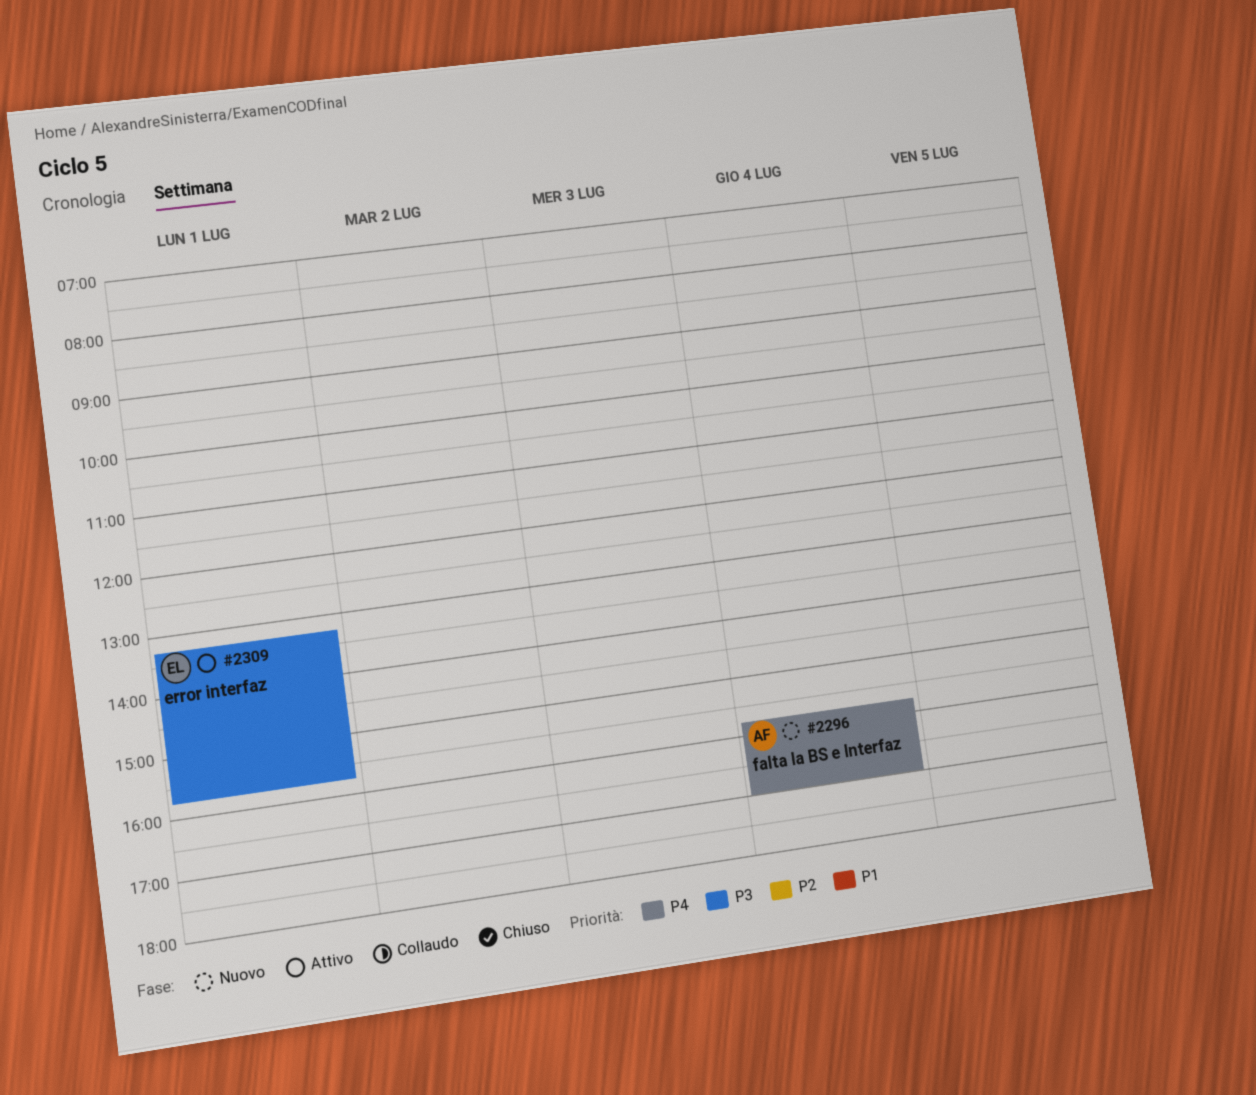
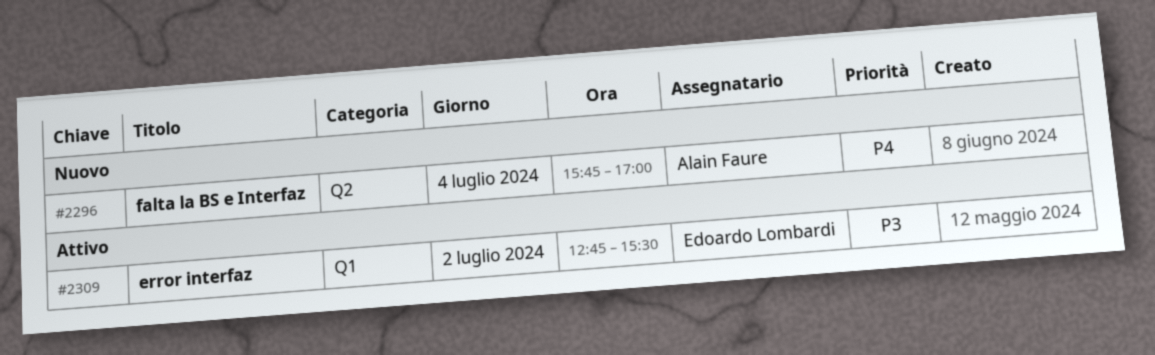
#2309, day: Jul 1 -> Jul 2
#2309, begins: 13:15 -> 12:45
#2309, ends: 15:45 -> 15:30

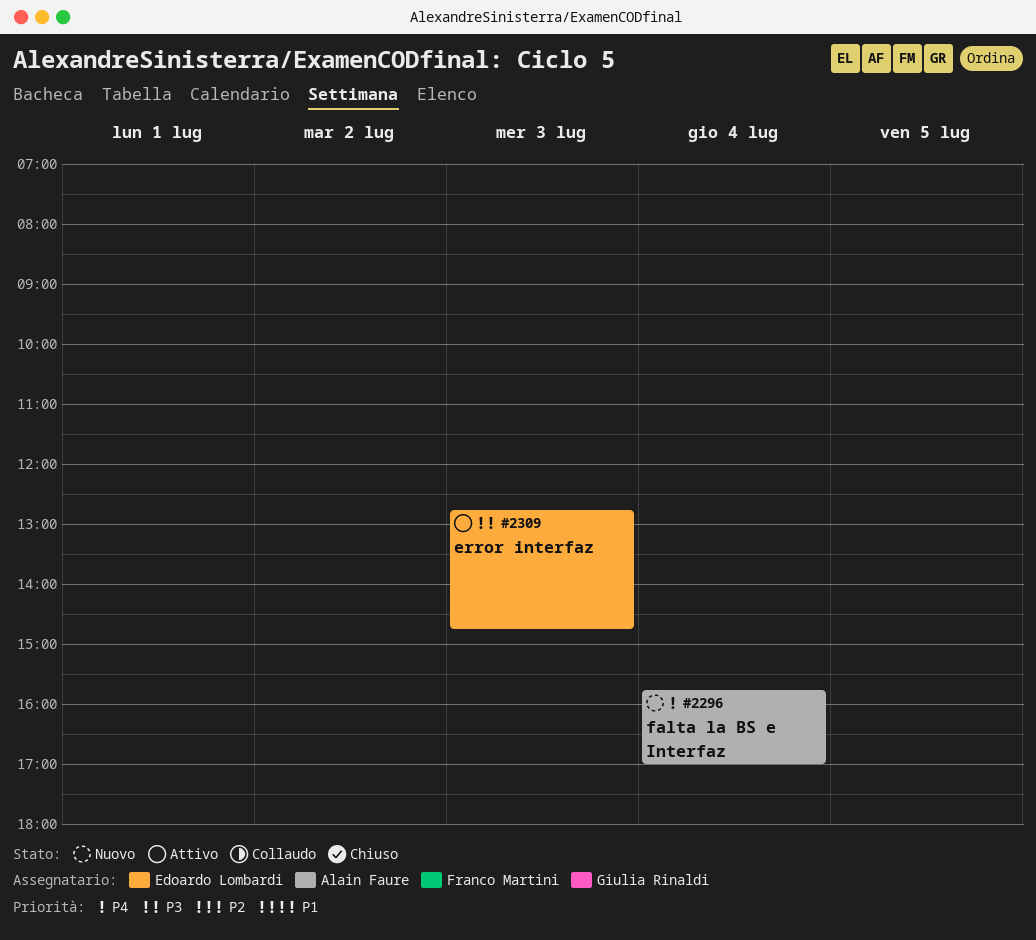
#2309, day: Jul 2 -> Jul 3
#2309, ends: 15:30 -> 14:45

